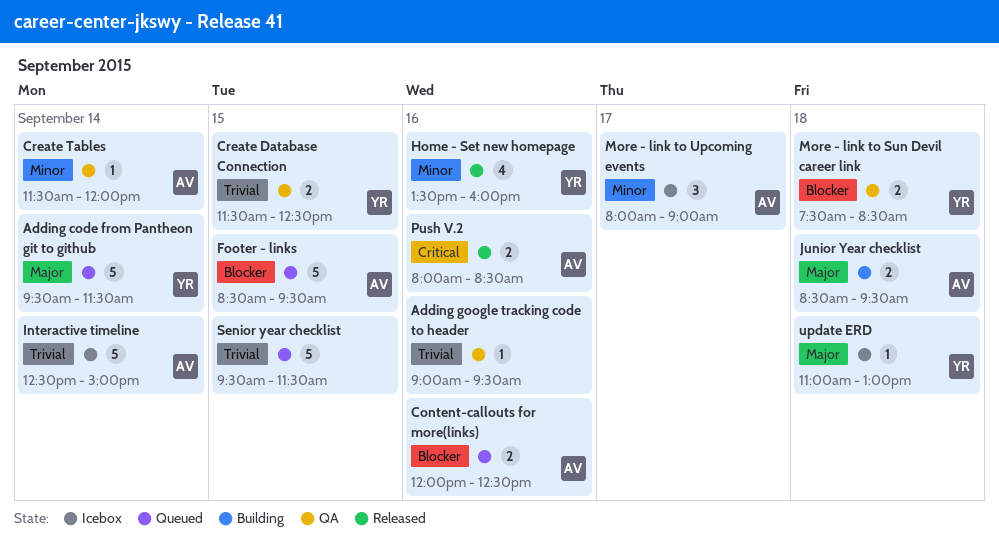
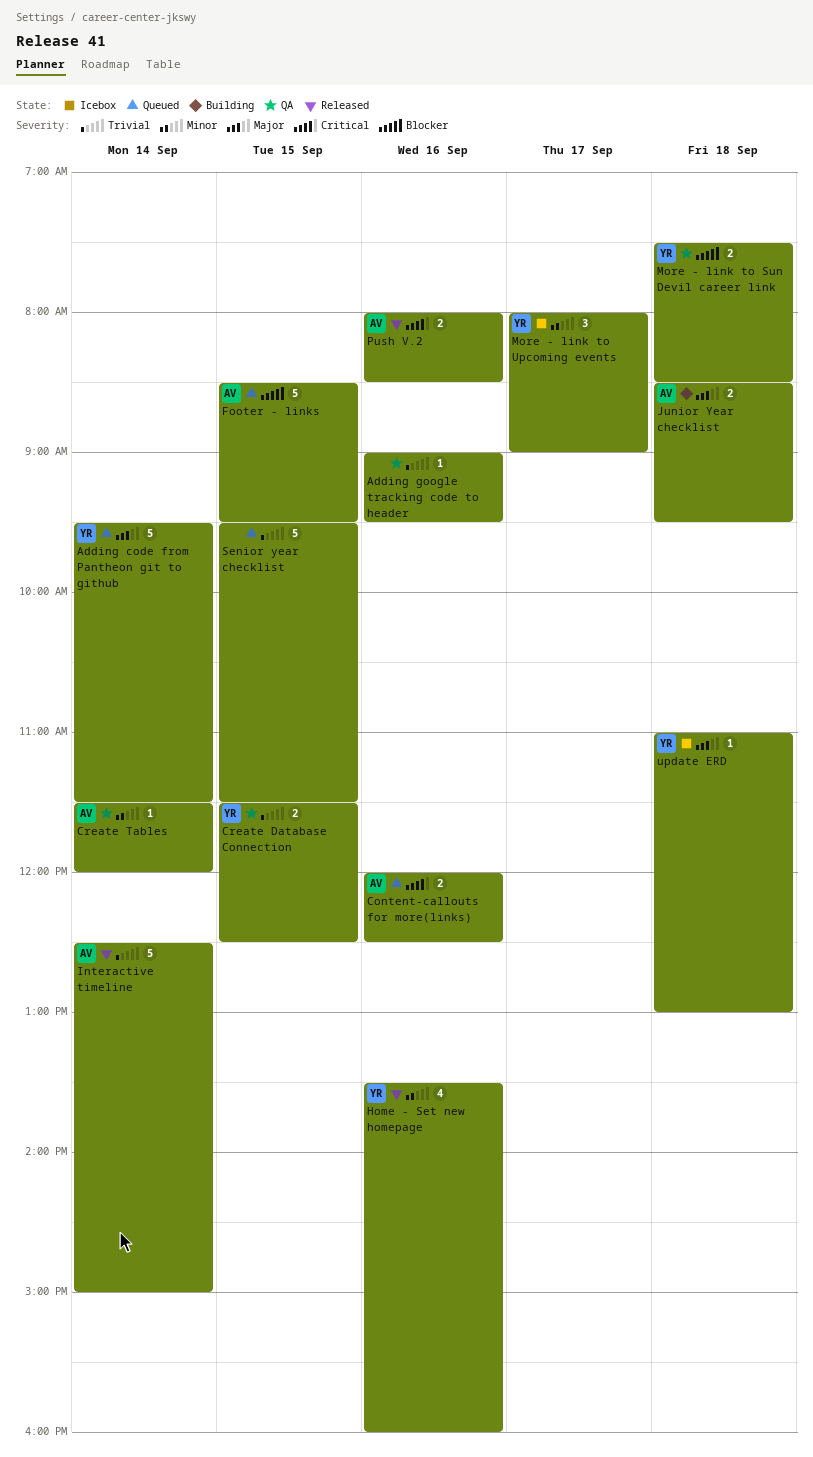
Content-callouts for more(links), priority: Blocker -> Critical
Interactive timeline, status: Icebox -> Released
More - link to Upcoming events, owner: AV -> YR

